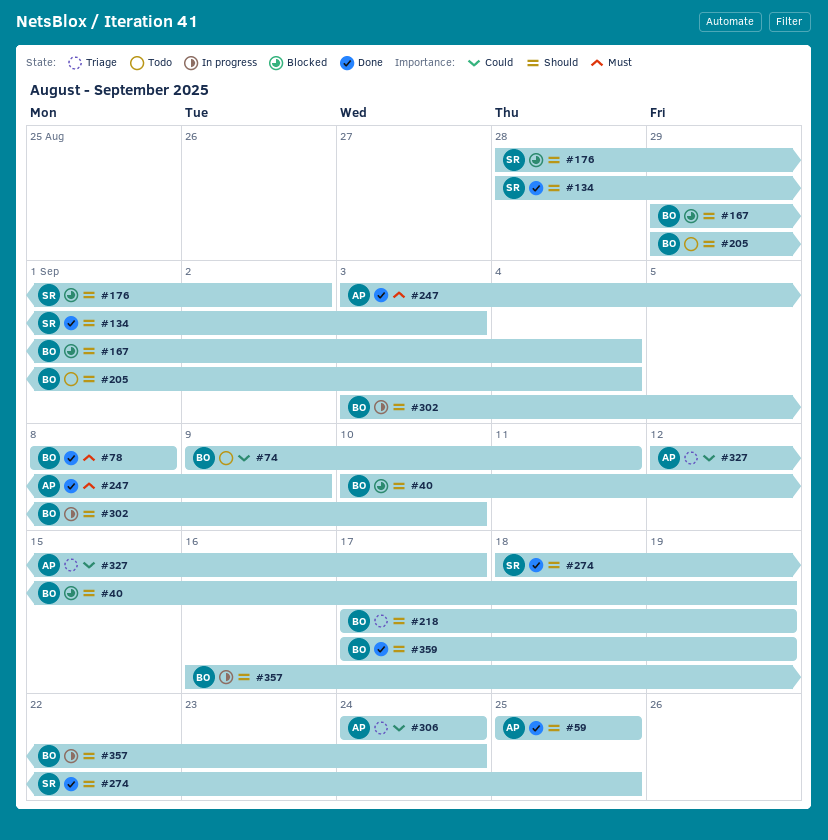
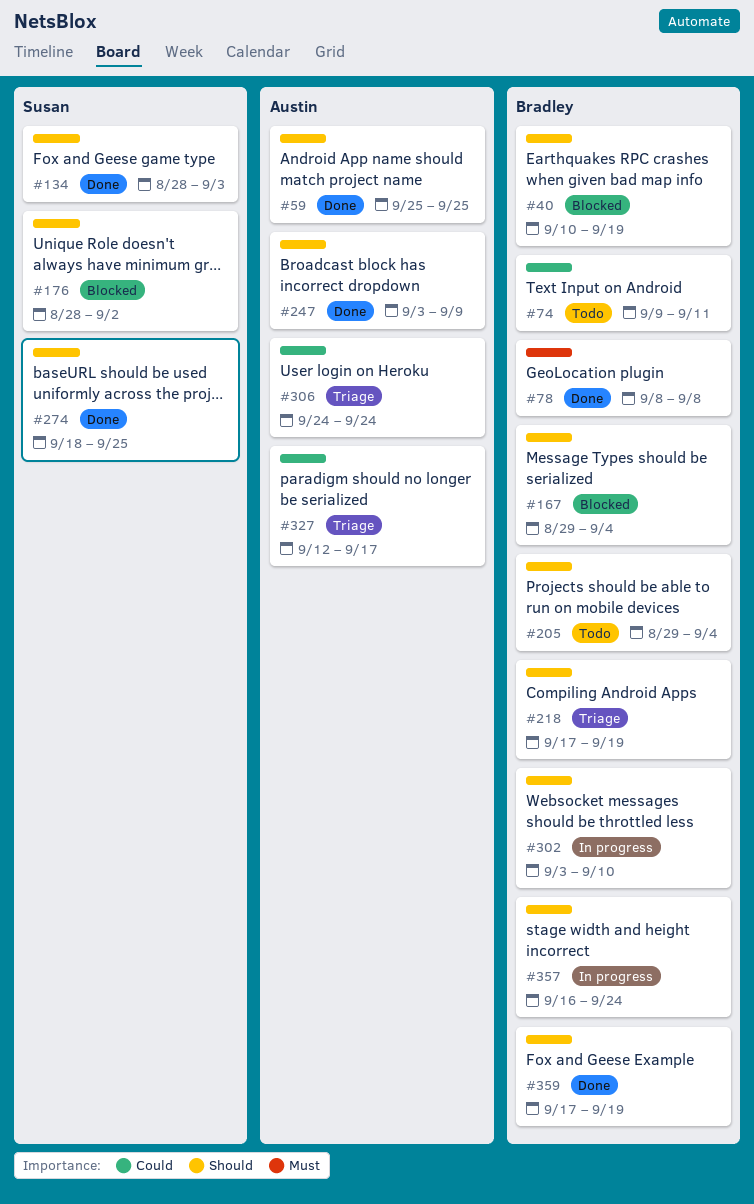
#247, priority: Must -> Should

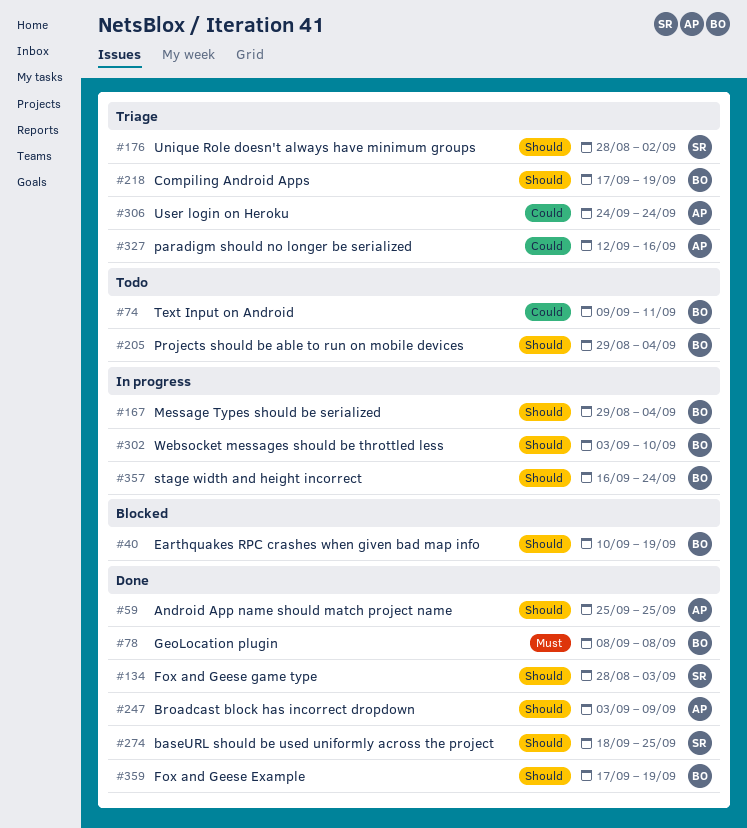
#167, status: Blocked -> In progress
#176, status: Blocked -> Triage
#327, due: Sep 17 -> Sep 16

